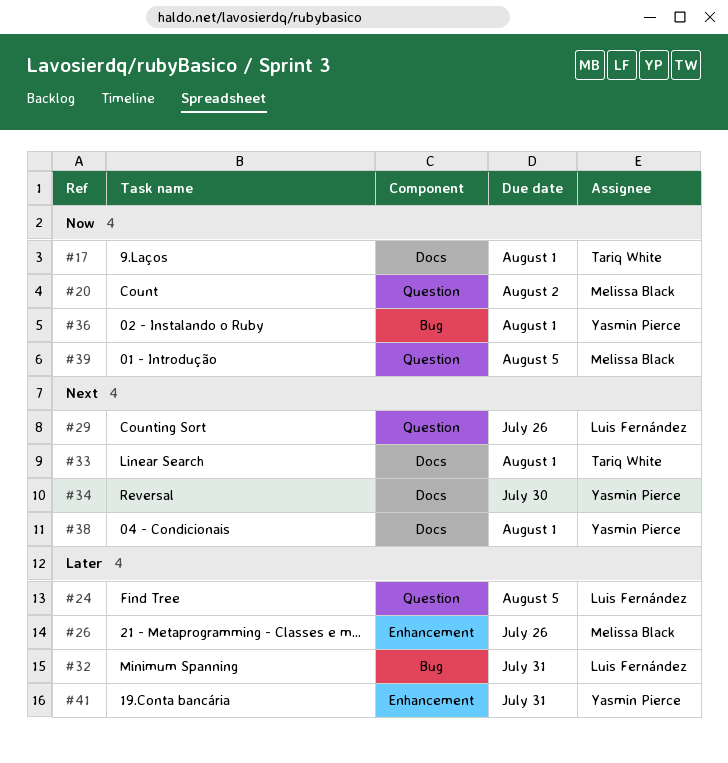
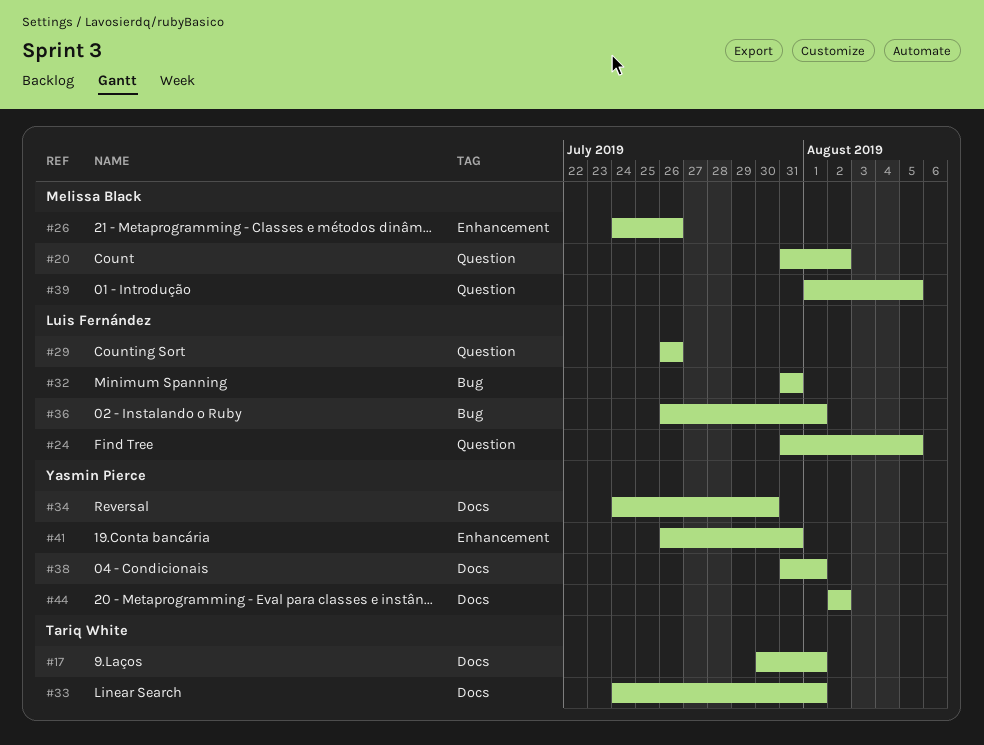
#36, owner: Yasmin Pierce -> Luis Fernández
#44: none -> present

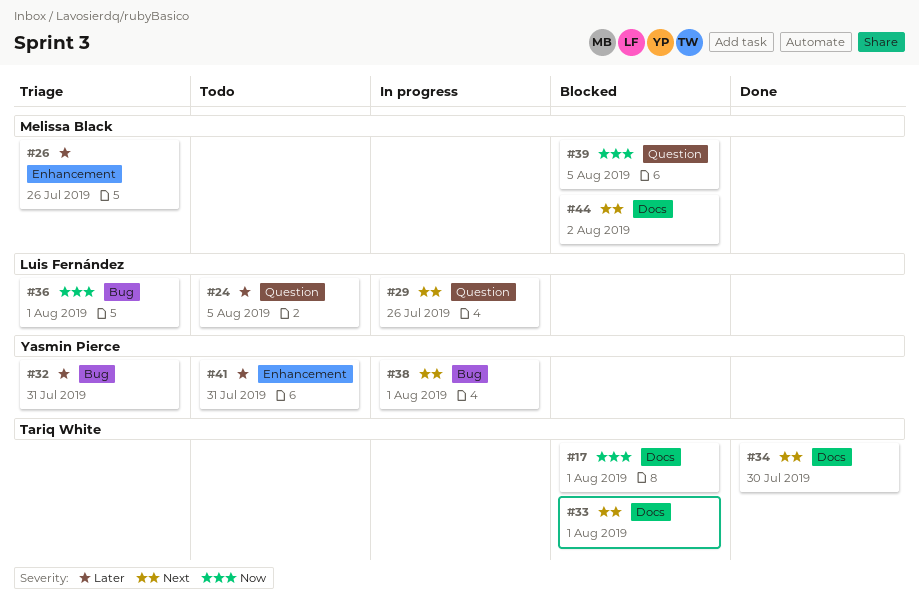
#20: present -> none
#32, owner: Luis Fernández -> Yasmin Pierce
#34, owner: Yasmin Pierce -> Tariq White
#38, label: Docs -> Bug
#44, owner: Yasmin Pierce -> Melissa Black

